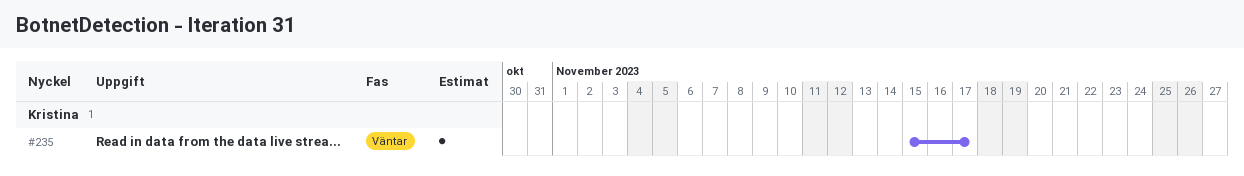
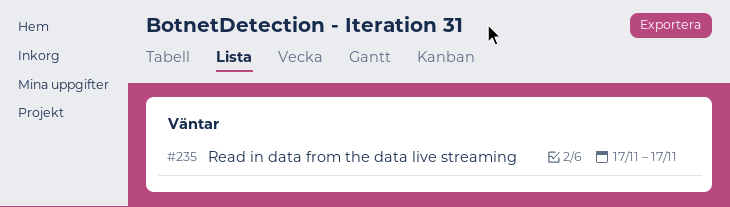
#235, start: Nov 15 -> Nov 17

